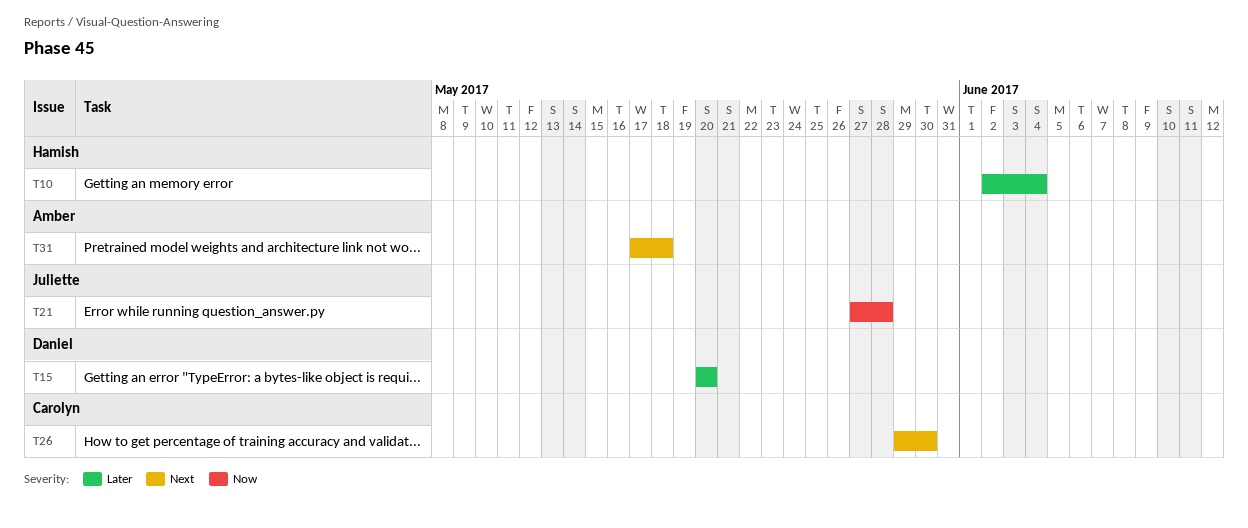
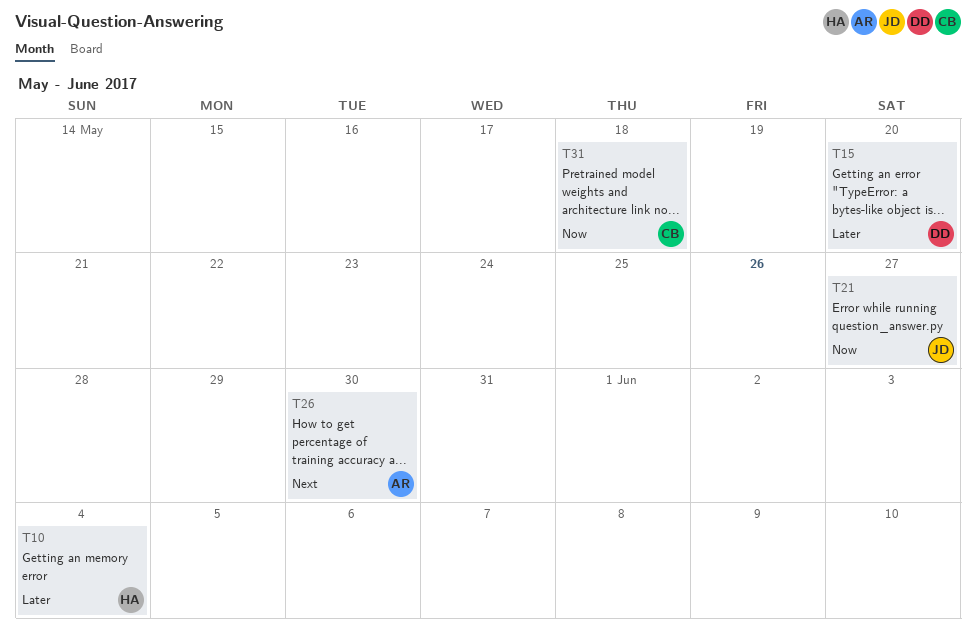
T21, due: May 28 -> May 27
T26, owner: Carolyn -> Amber
T31, owner: Amber -> Carolyn
T31, priority: Next -> Now

